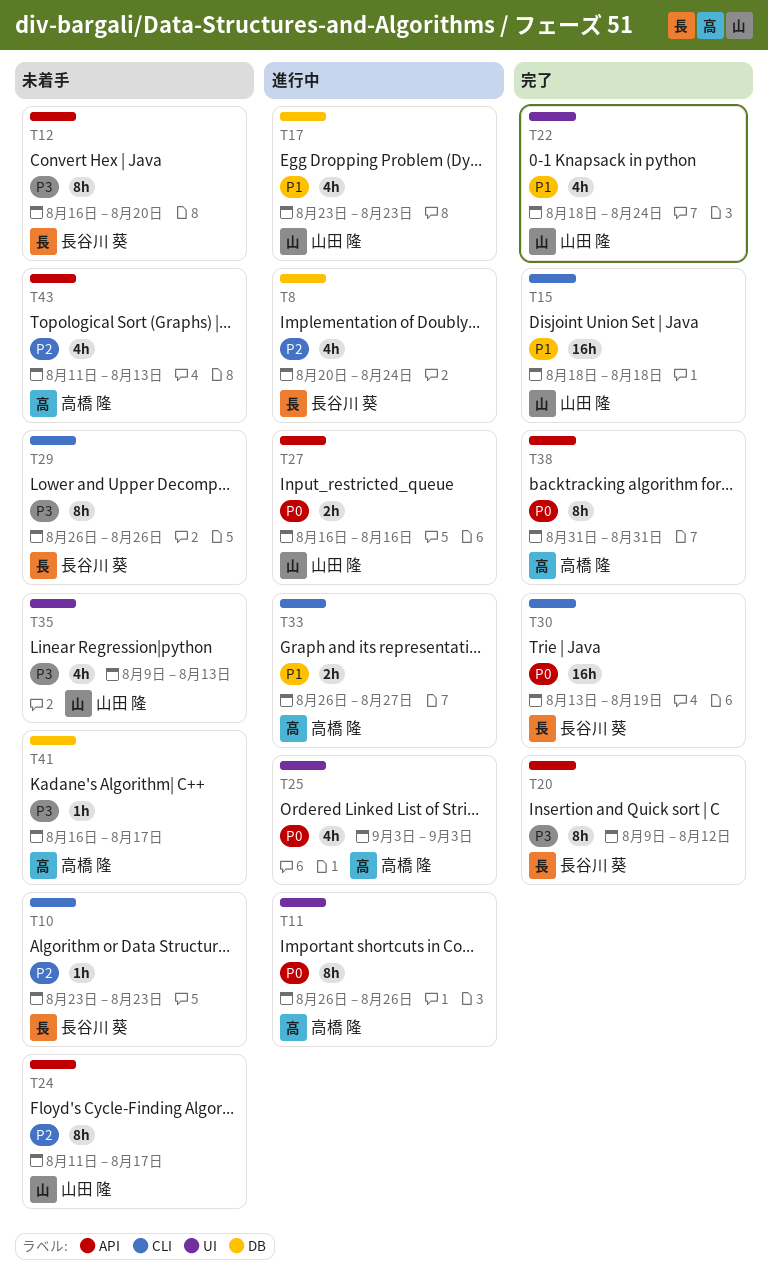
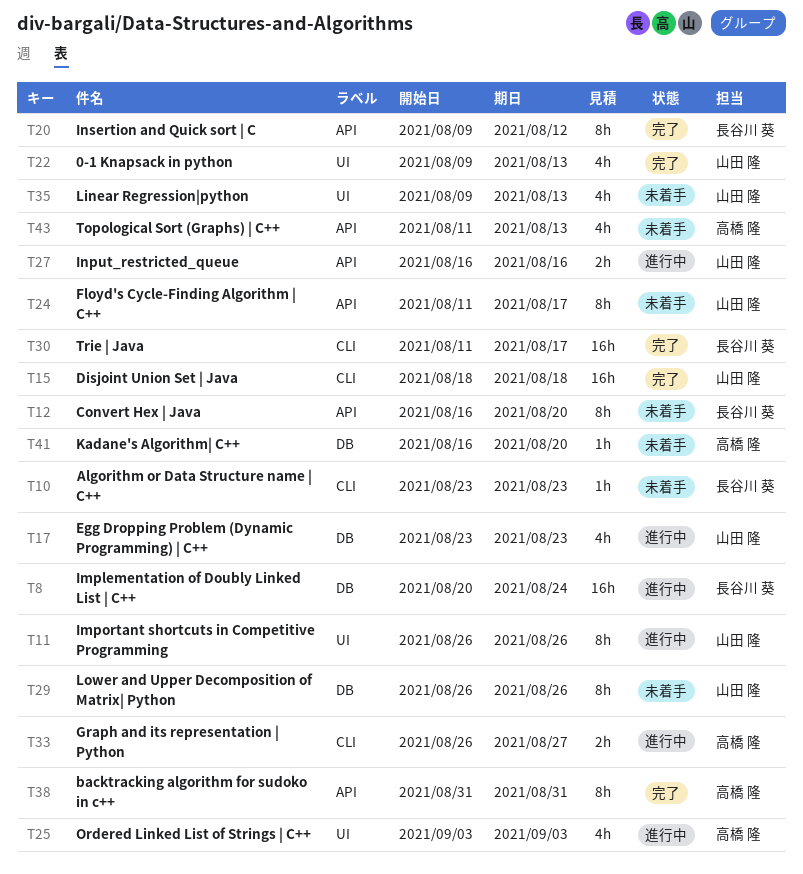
T8, estimate: 4h -> 16h
T11, owner: 高橋 隆 -> 山田 隆
T22, start: Aug 18 -> Aug 9
T22, due: Aug 24 -> Aug 13
T29, owner: 長谷川 葵 -> 山田 隆
T29, label: CLI -> DB
T30, start: Aug 13 -> Aug 11
T30, due: Aug 19 -> Aug 17
T41, due: Aug 17 -> Aug 20

